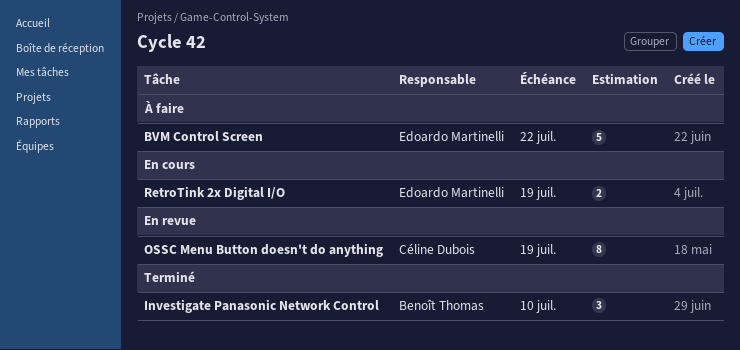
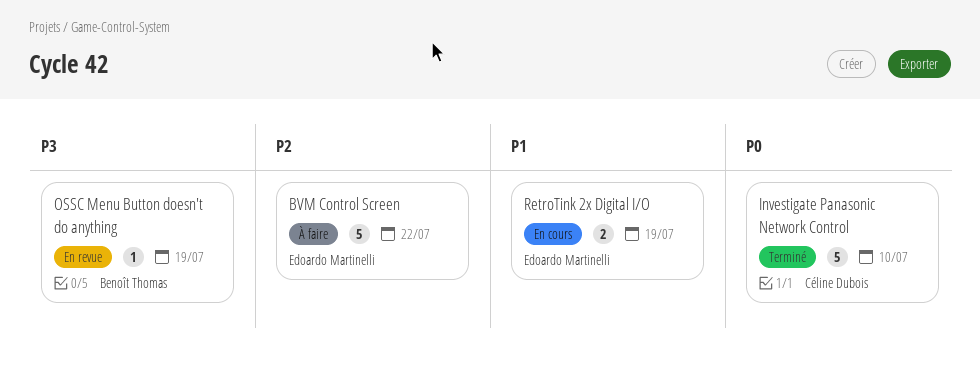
Investigate Panasonic Network Control, owner: Benoît Thomas -> Céline Dubois
Investigate Panasonic Network Control, estimate: 3 -> 5
OSSC Menu Button doesn't do anything, owner: Céline Dubois -> Benoît Thomas
OSSC Menu Button doesn't do anything, estimate: 8 -> 1

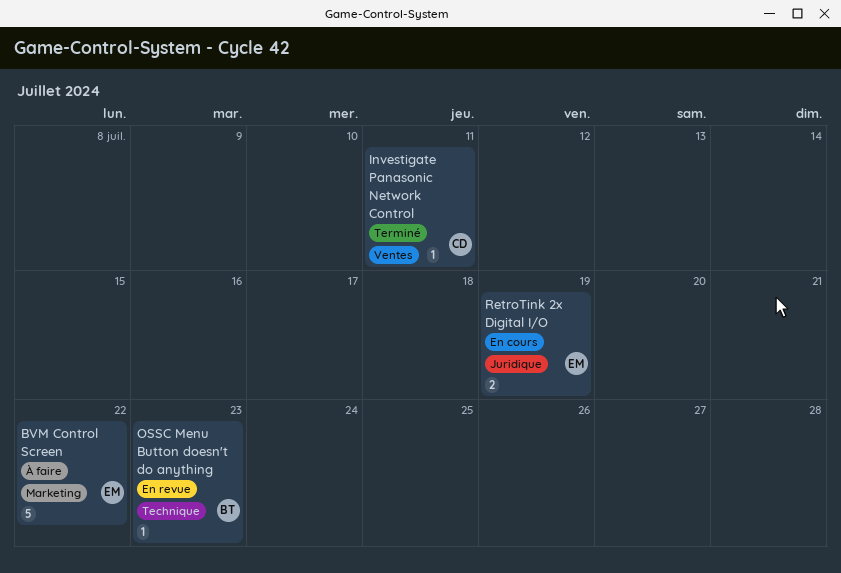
Investigate Panasonic Network Control, estimate: 5 -> 1
Investigate Panasonic Network Control, due: Jul 10 -> Jul 11
OSSC Menu Button doesn't do anything, due: Jul 19 -> Jul 23

